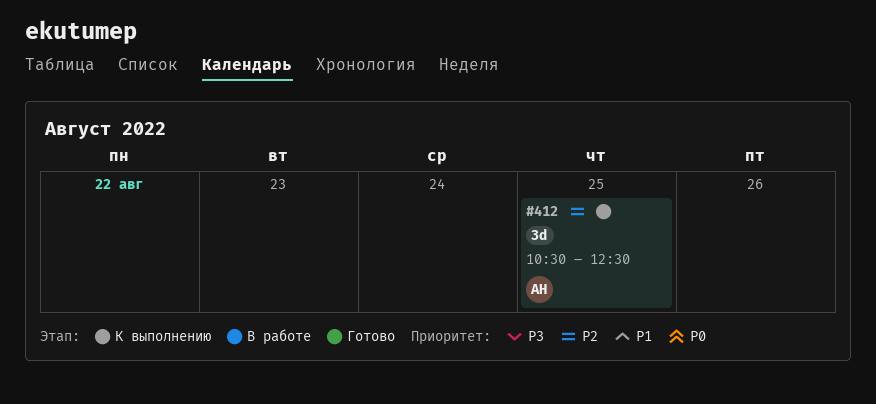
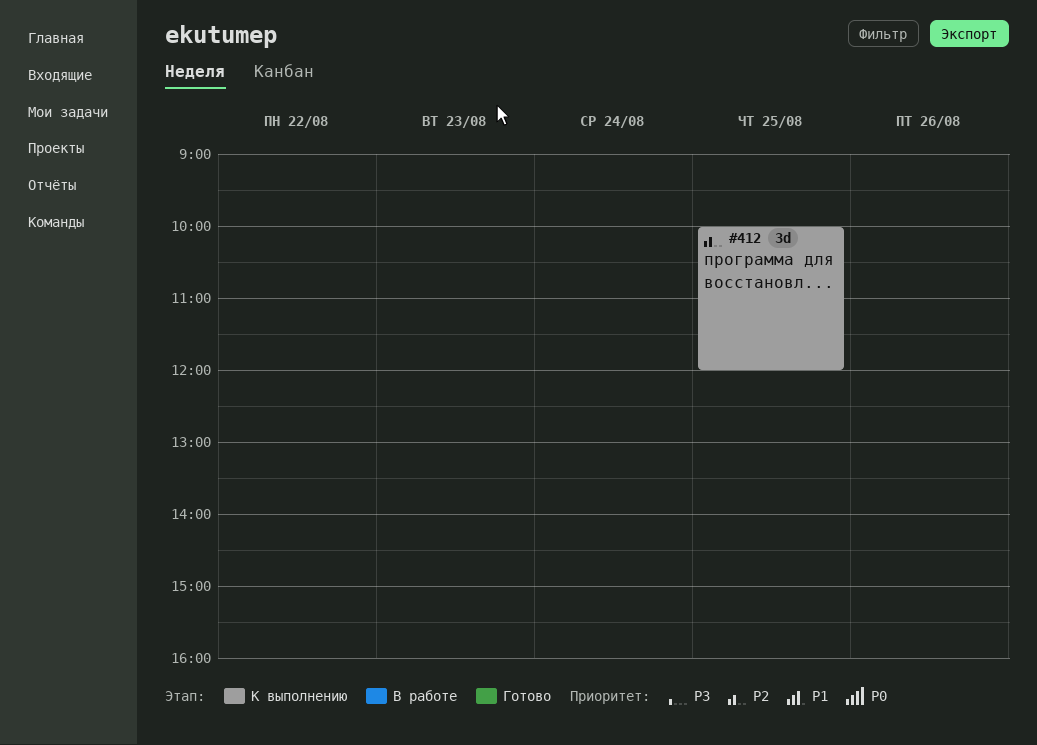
#412, begins: 10:30 -> 10:00
#412, ends: 12:30 -> 12:00

